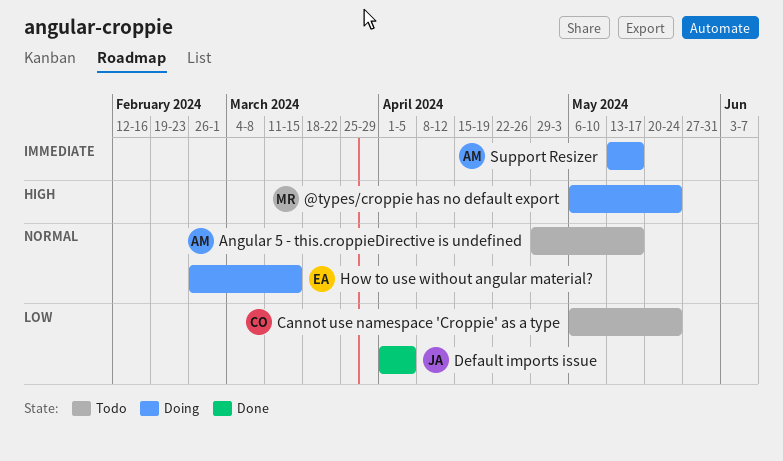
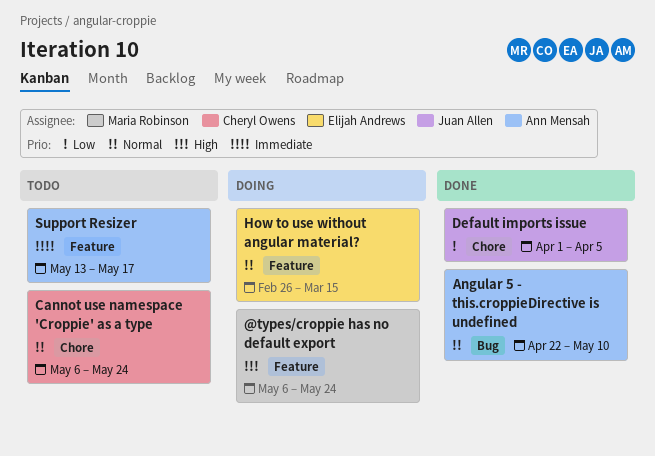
Angular 5 - this.croppieDirective is undefined, status: Todo -> Done
Angular 5 - this.croppieDirective is undefined, start: Apr 29 -> Apr 22
Angular 5 - this.croppieDirective is undefined, due: May 17 -> May 10
Cannot use namespace 'Croppie' as a type, priority: Low -> Normal
Support Resizer, status: Doing -> Todo

